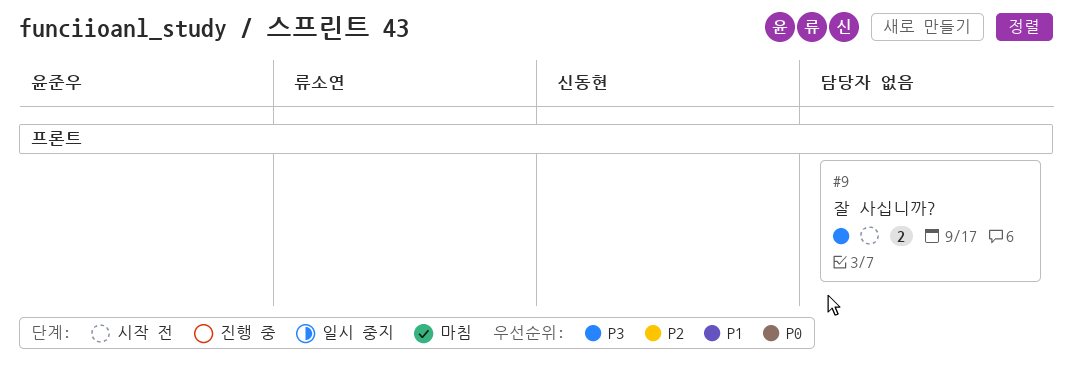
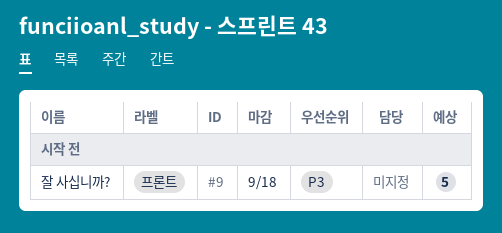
#9, estimate: 2 -> 5
#9, due: Sep 17 -> Sep 18

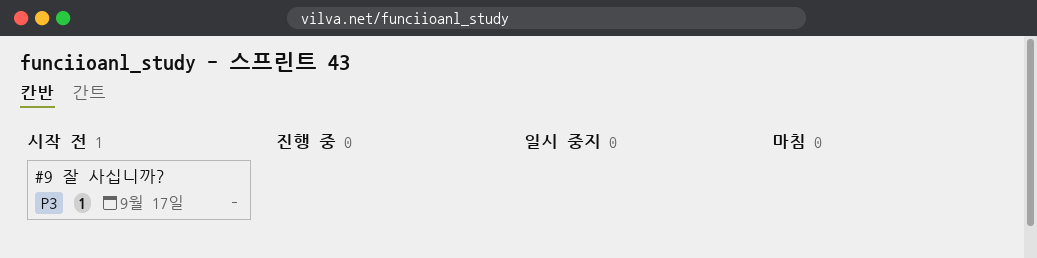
#9, estimate: 5 -> 1
#9, due: Sep 18 -> Sep 17

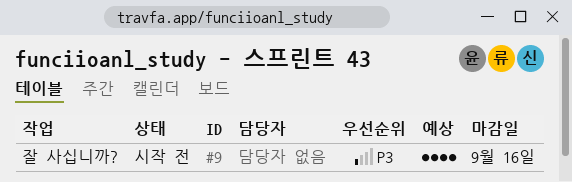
#9, estimate: 1 -> 4
#9, due: Sep 17 -> Sep 16

